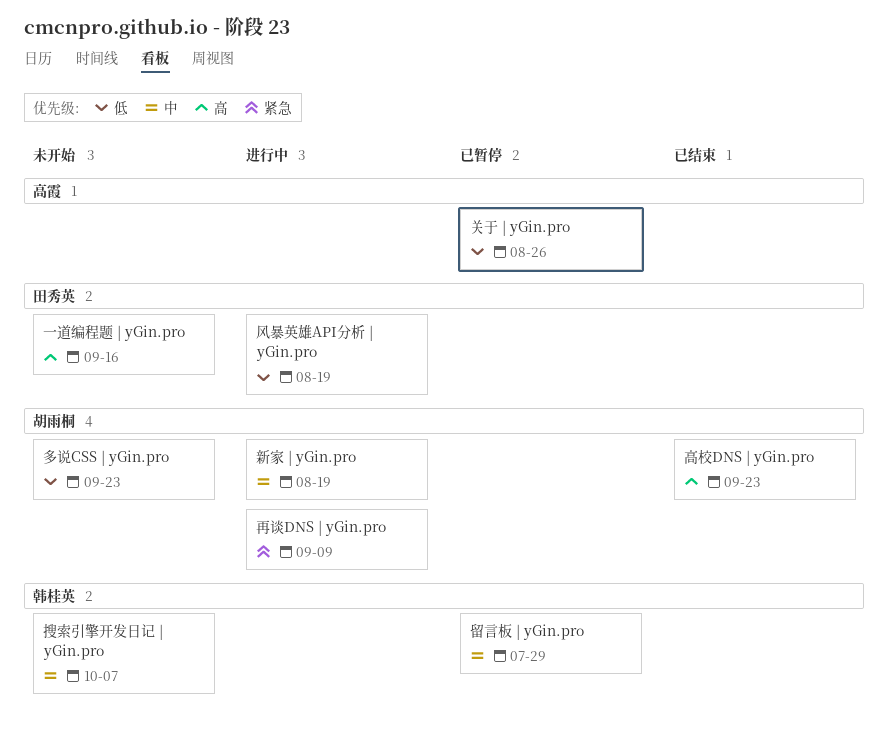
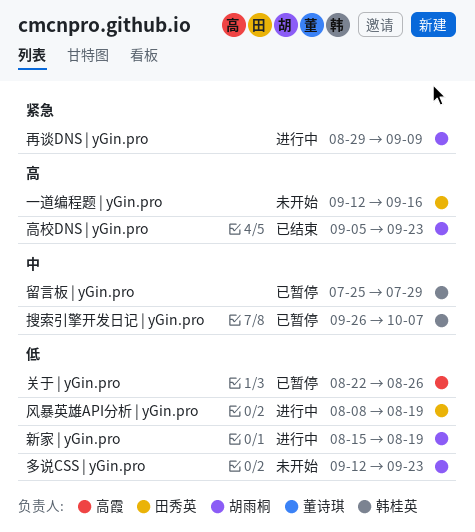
搜索引擎开发日记 | yGin.pro, status: 未开始 -> 已暂停
新家 | yGin.pro, priority: 中 -> 低

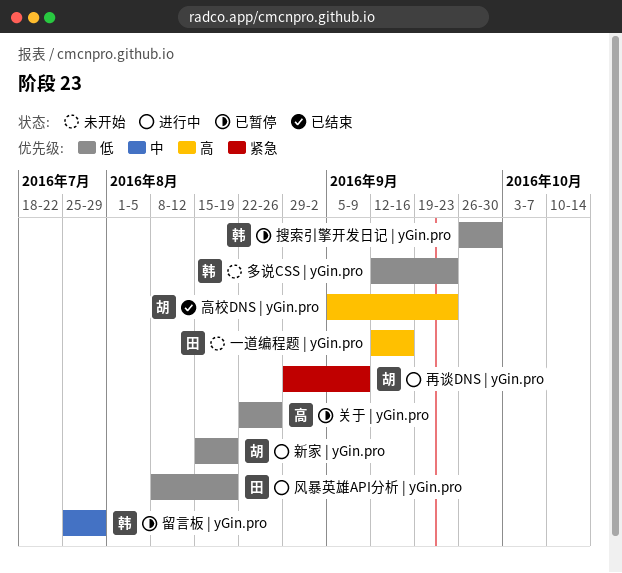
多说CSS | yGin.pro, owner: 胡雨桐 -> 韩桂英
搜索引擎开发日记 | yGin.pro, priority: 中 -> 低
搜索引擎开发日记 | yGin.pro, due: Oct 7 -> Sep 30

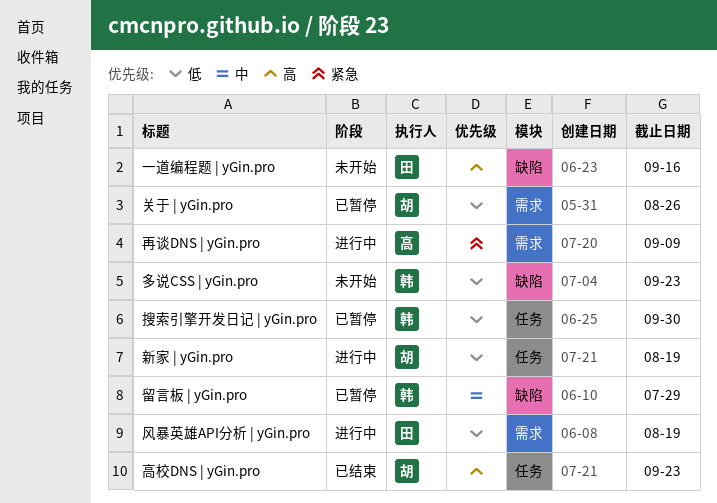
关于 | yGin.pro, owner: 高 -> 胡
再谈DNS | yGin.pro, owner: 胡 -> 高

